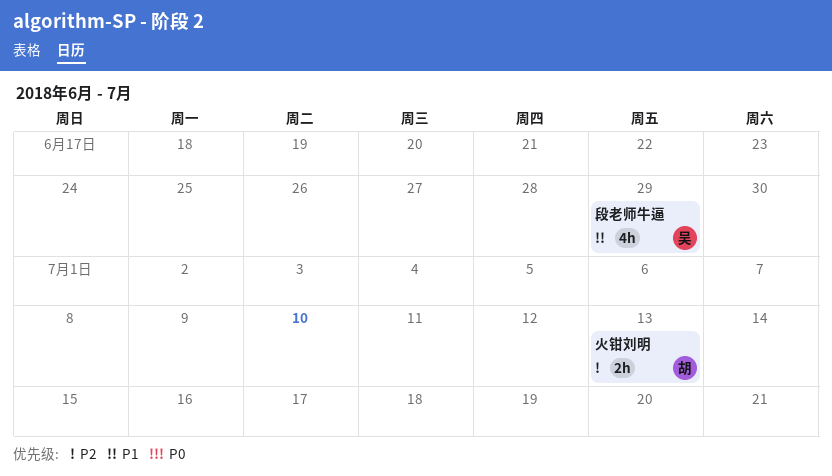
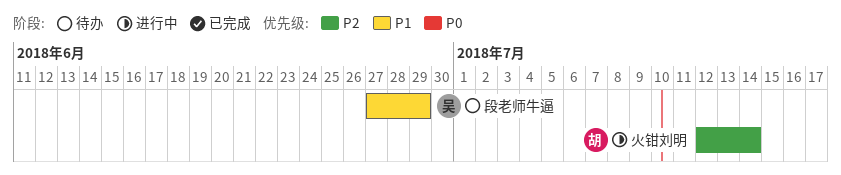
火钳刘明, due: Jul 13 -> Jul 14

